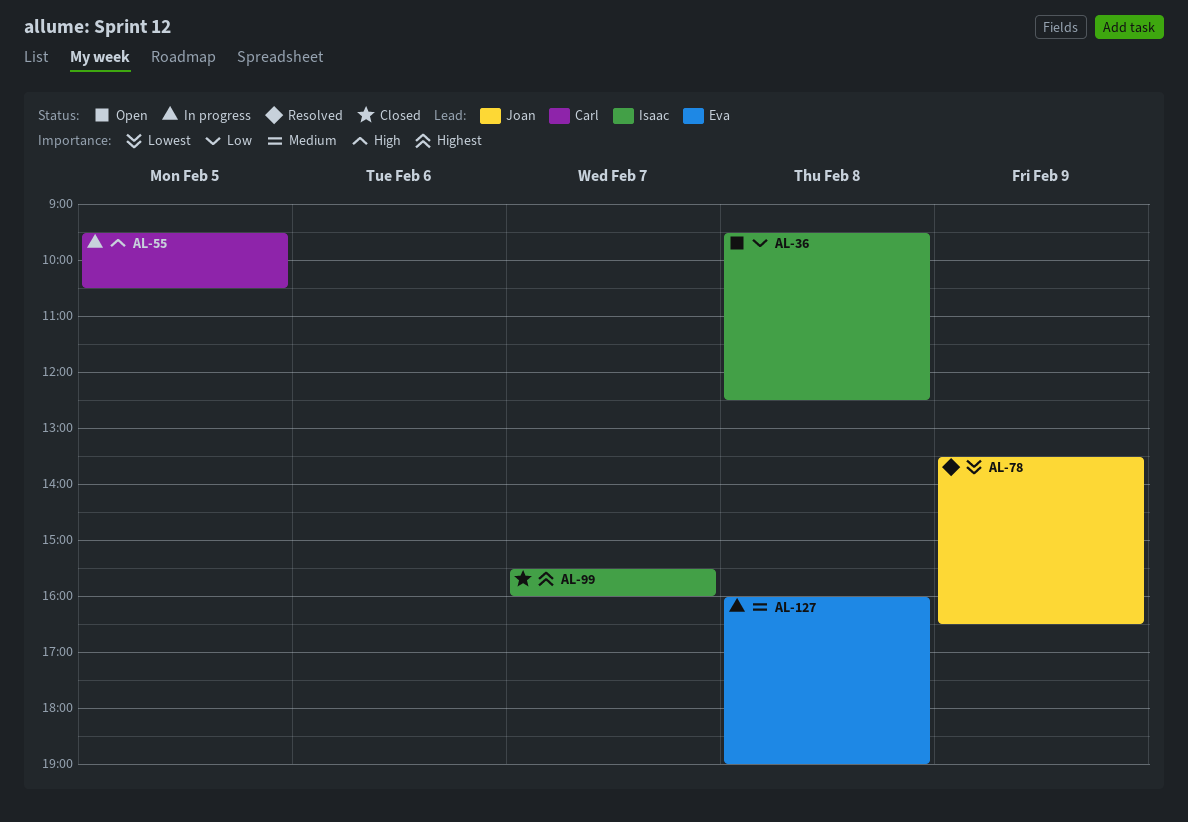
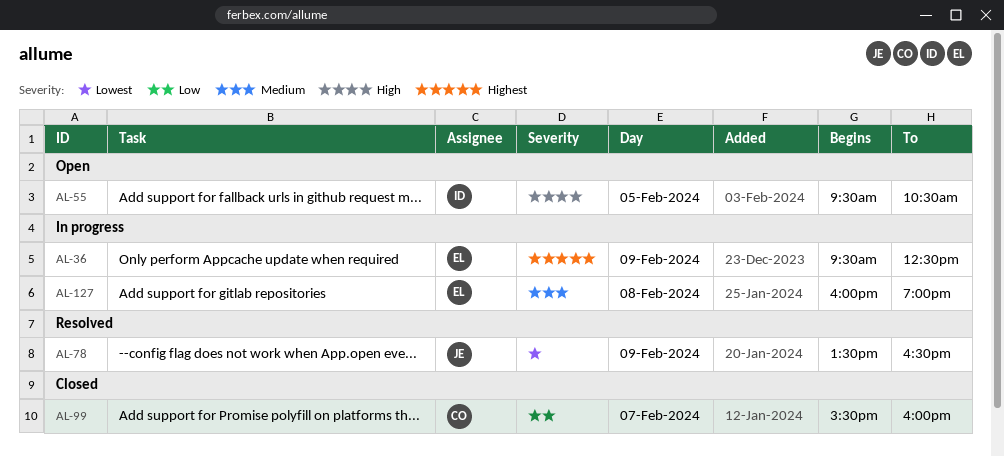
AL-36, status: Open -> In progress
AL-36, owner: Isaac -> Eva
AL-36, priority: Low -> Highest
AL-36, day: Feb 8 -> Feb 9
AL-55, status: In progress -> Open
AL-55, owner: Carl -> Isaac
AL-99, owner: Isaac -> Carl
AL-99, priority: Highest -> Low

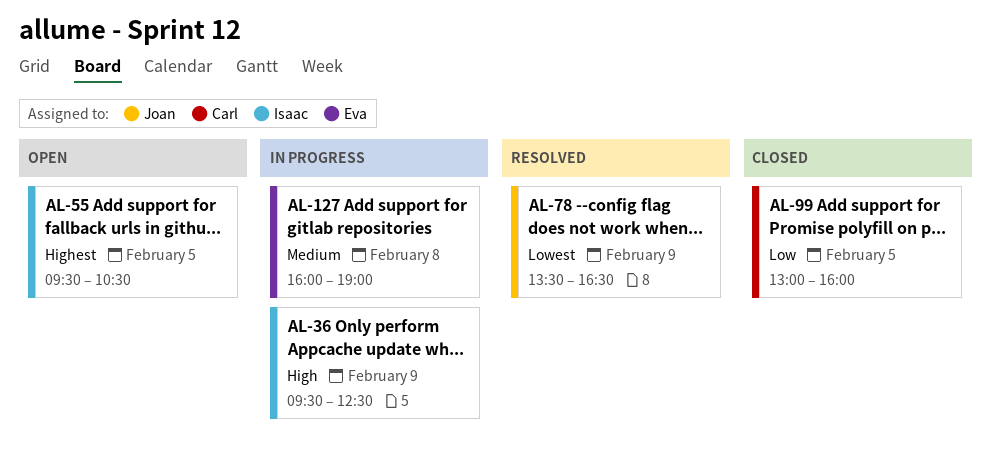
AL-36, owner: Eva -> Isaac
AL-36, priority: Highest -> High
AL-55, priority: High -> Highest
AL-99, day: Feb 7 -> Feb 5
AL-99, begins: 15:30 -> 13:00

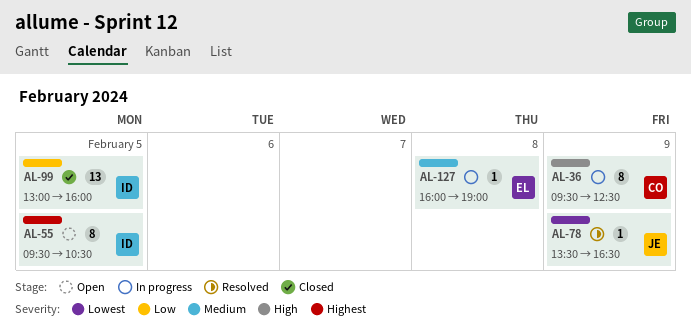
AL-36, owner: Isaac -> Carl
AL-99, owner: Carl -> Isaac

